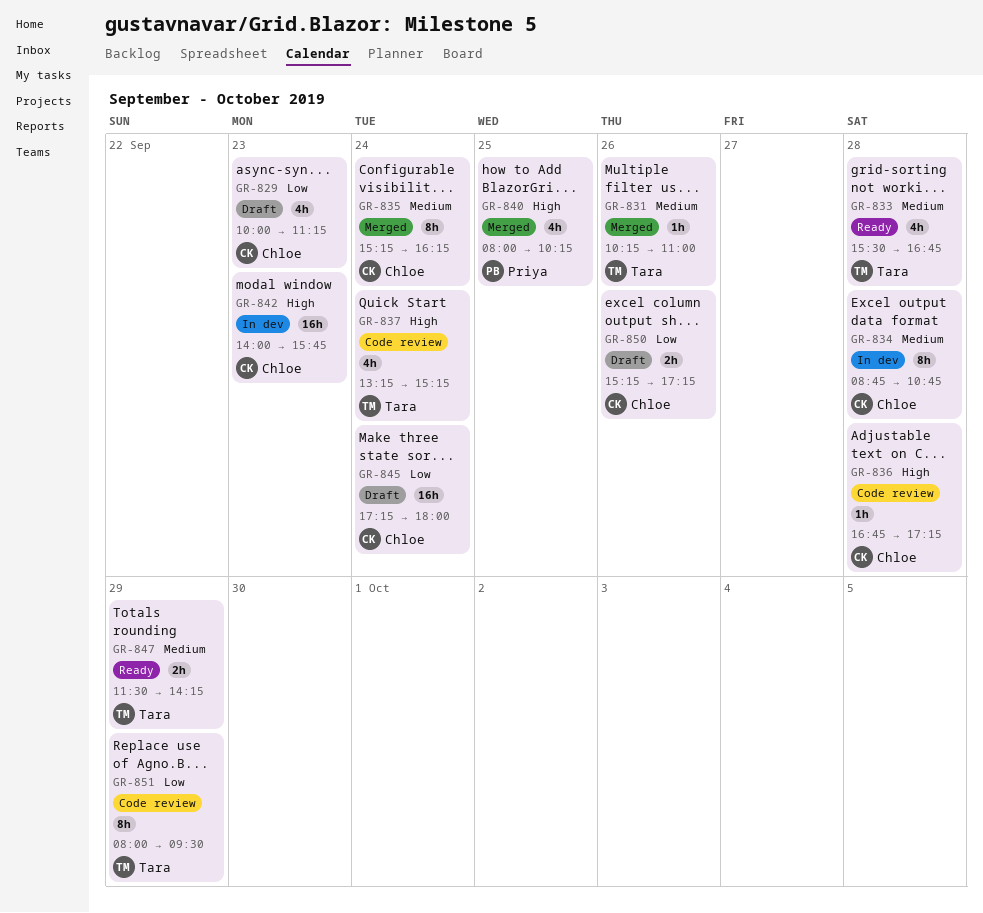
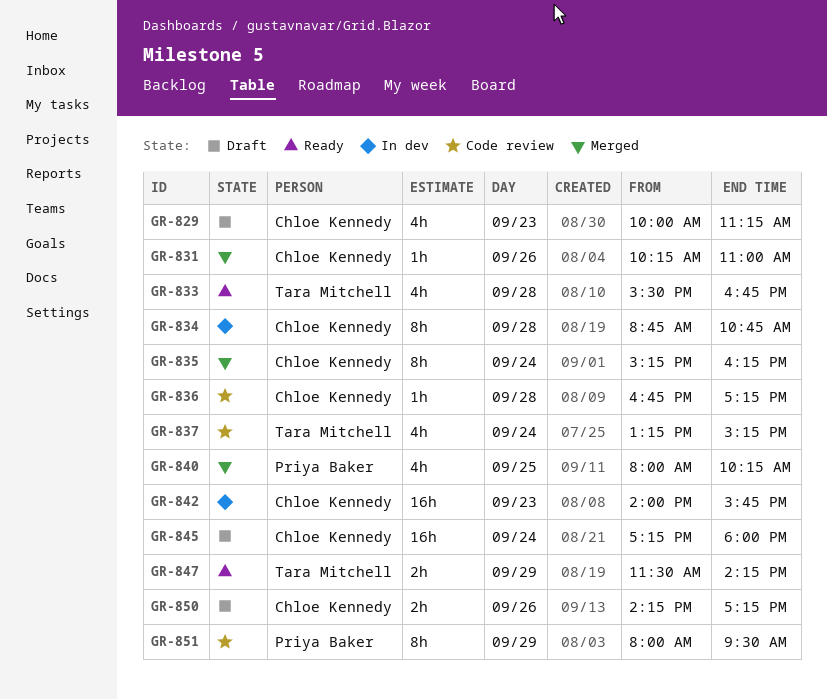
GR-831, owner: Tara Mitchell -> Chloe Kennedy
GR-850, begins: 15:15 -> 14:15
GR-851, owner: Tara Mitchell -> Priya Baker

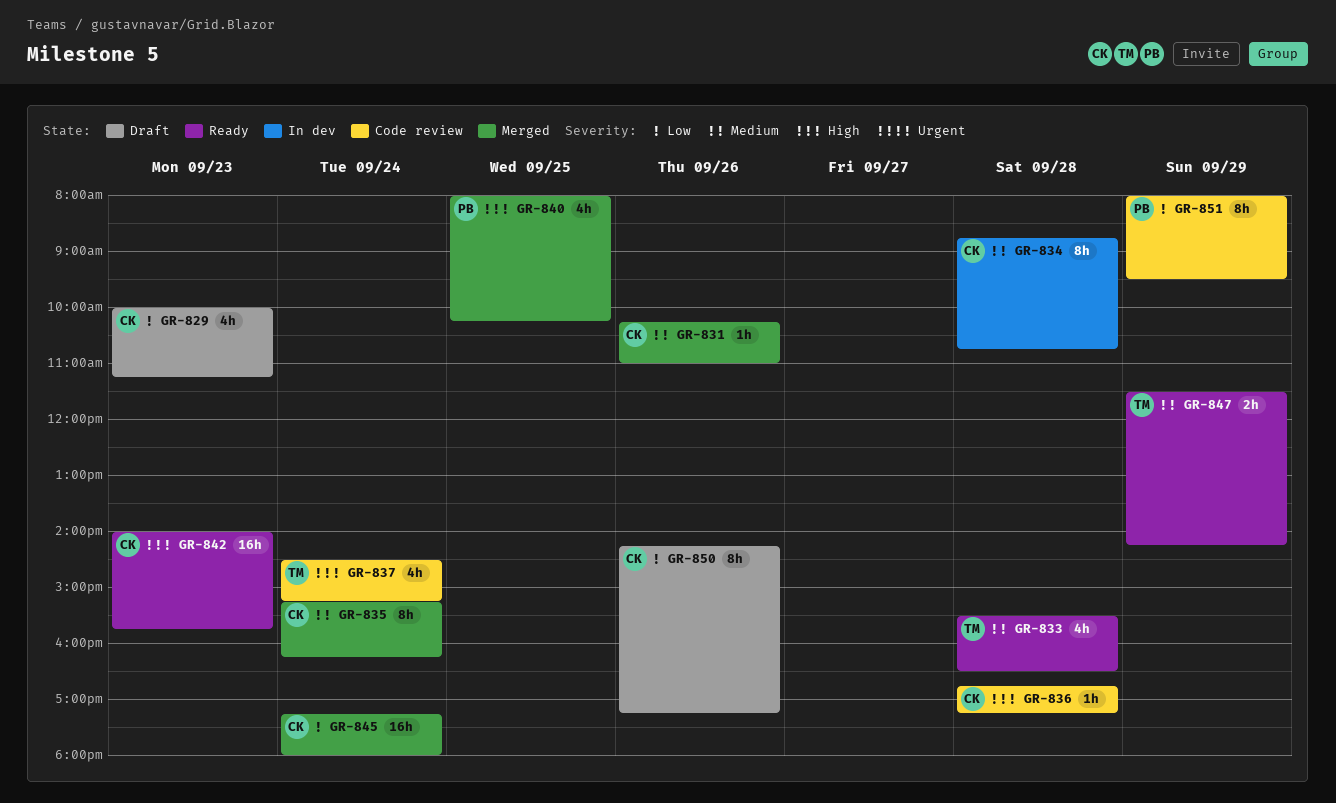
GR-833, ends: 16:45 -> 16:30
GR-837, begins: 13:15 -> 14:30
GR-842, status: In dev -> Ready
GR-845, status: Draft -> Merged
GR-850, estimate: 2h -> 8h

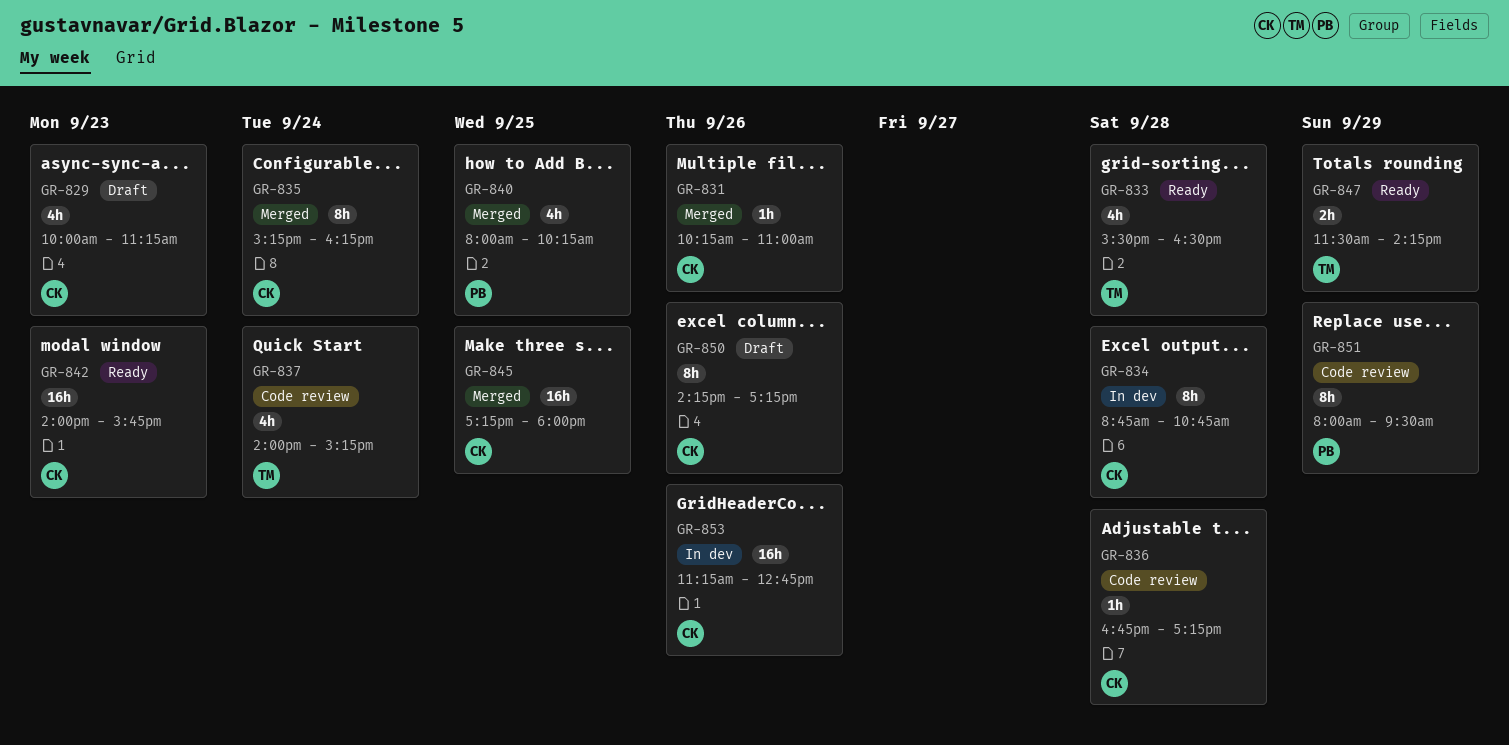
GR-837, begins: 14:30 -> 14:00
GR-845, day: Sep 24 -> Sep 25
GR-853: none -> present

